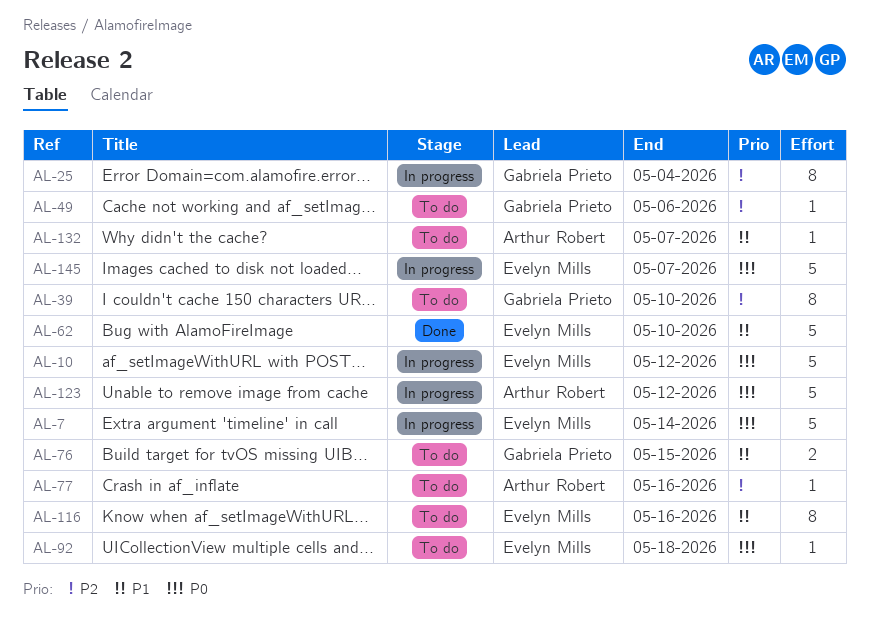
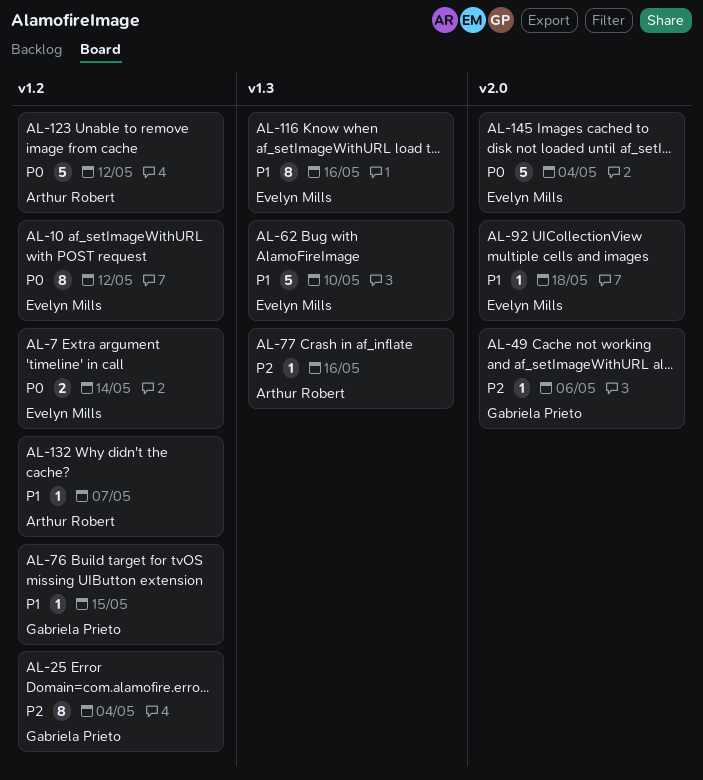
AL-7, estimate: 5 -> 2
AL-10, estimate: 5 -> 8
AL-39: present -> none
AL-76, estimate: 2 -> 1
AL-92, priority: P0 -> P1
AL-145, due: May 7 -> May 4

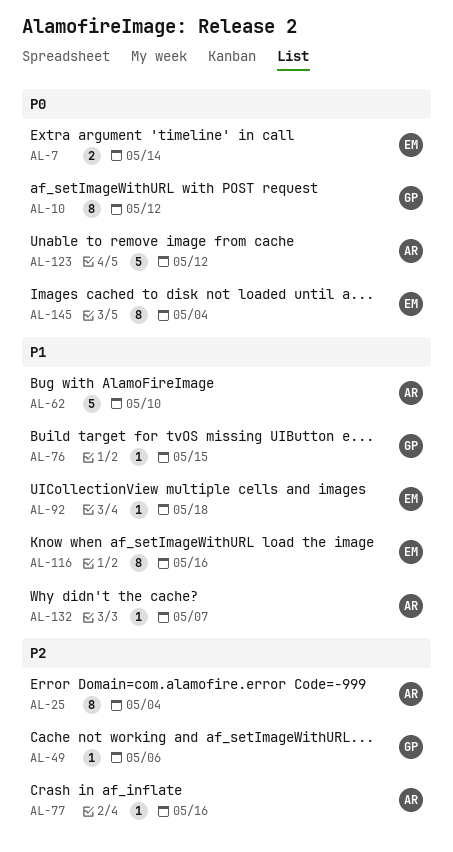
AL-10, owner: Evelyn Mills -> Gabriela Prieto
AL-25, owner: Gabriela Prieto -> Arthur Robert
AL-62, owner: Evelyn Mills -> Arthur Robert
AL-145, estimate: 5 -> 8

